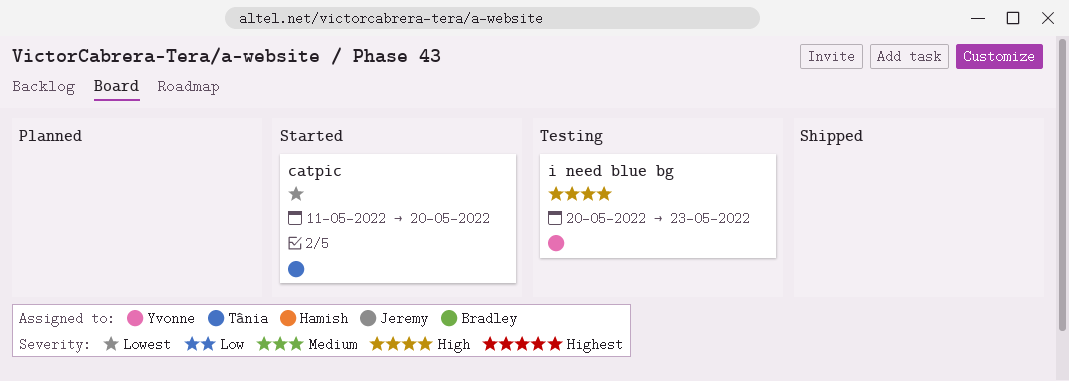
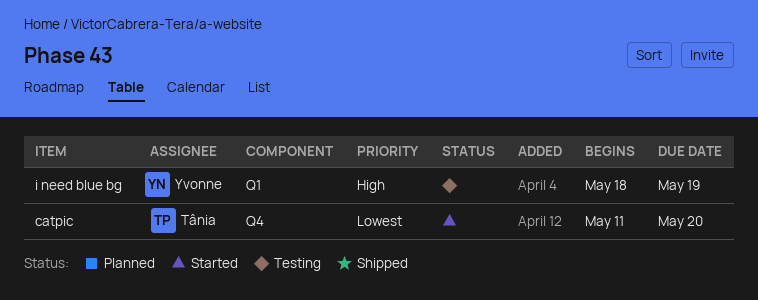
i need blue bg, start: May 20 -> May 18
i need blue bg, due: May 23 -> May 19

